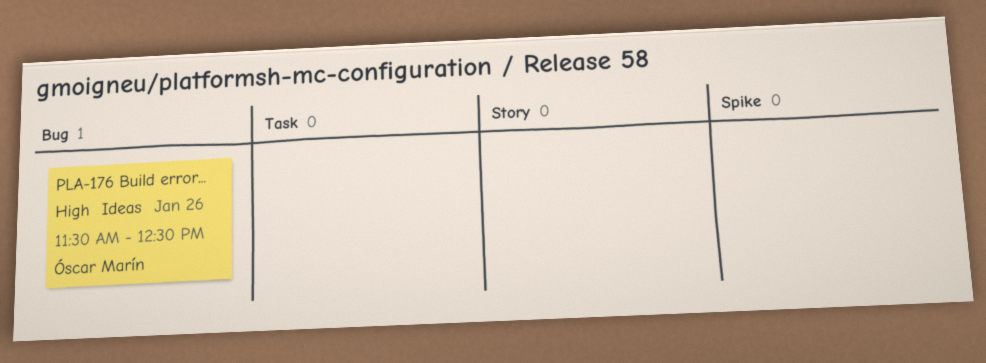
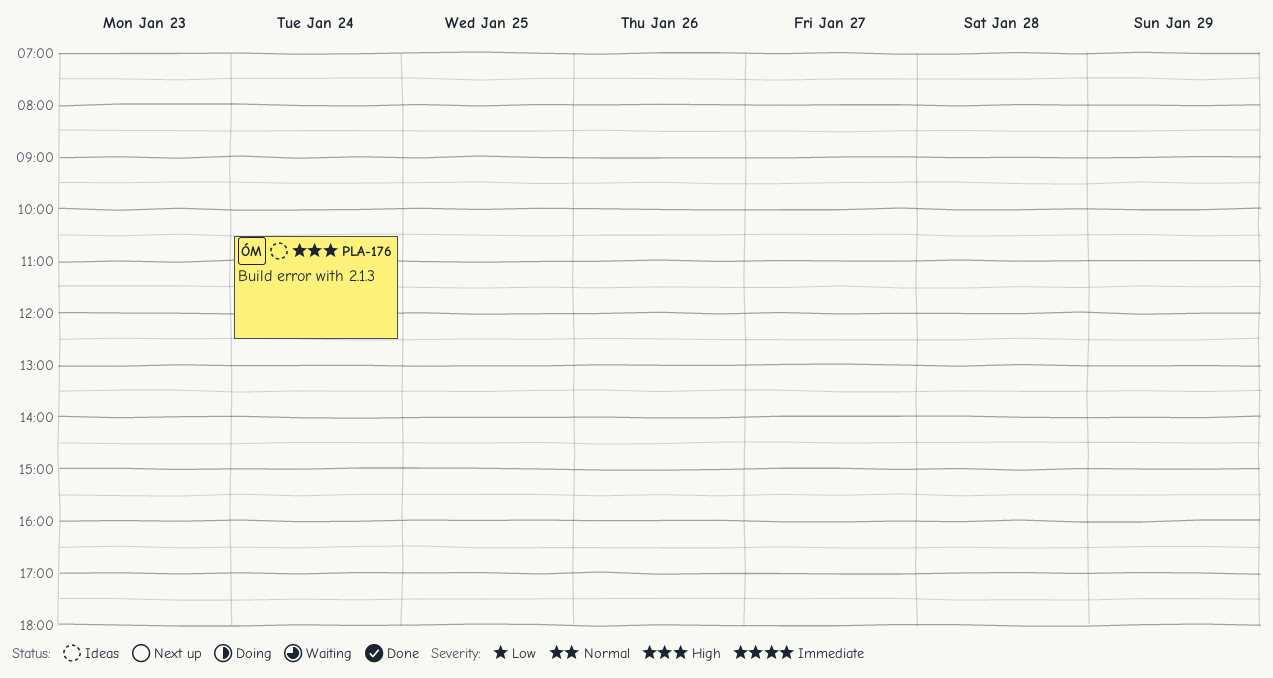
PLA-176, day: Jan 26 -> Jan 24
PLA-176, begins: 11:30 -> 10:30

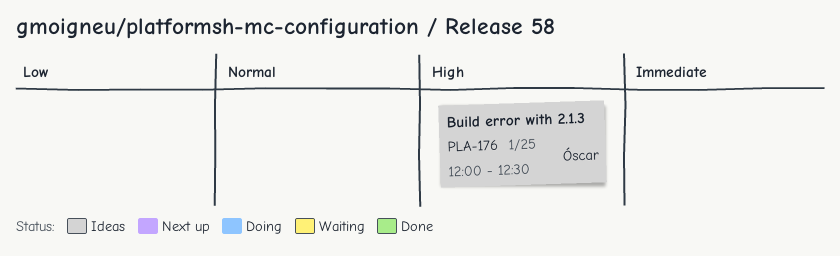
PLA-176, day: Jan 24 -> Jan 25
PLA-176, begins: 10:30 -> 12:00

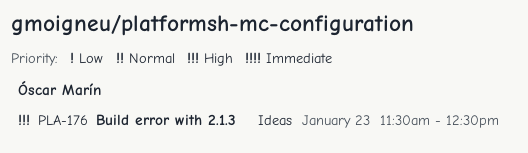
PLA-176, day: Jan 25 -> Jan 23
PLA-176, begins: 12:00 -> 11:30

